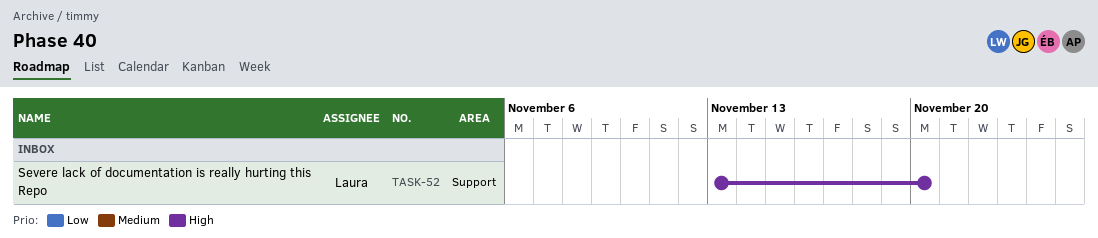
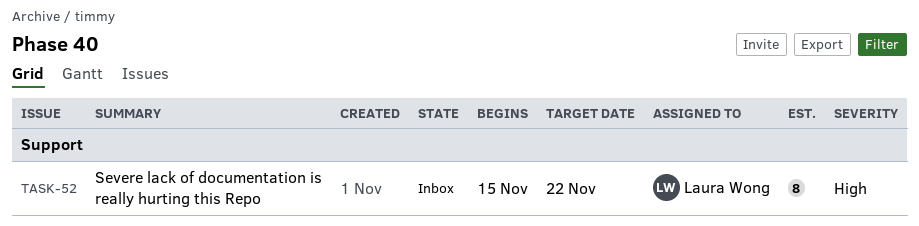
TASK-52, start: Nov 13 -> Nov 15
TASK-52, due: Nov 20 -> Nov 22

